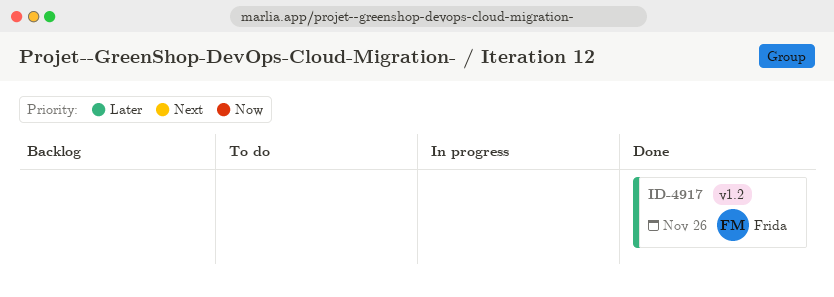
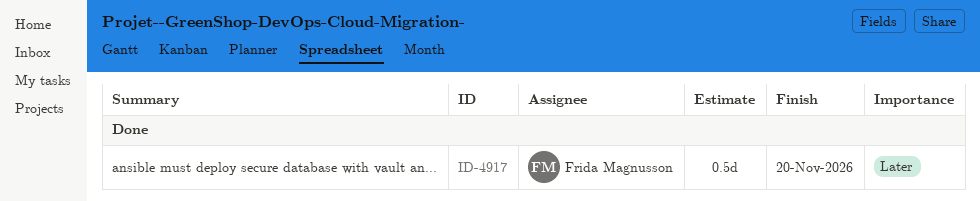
ID-4917, due: Nov 26 -> Nov 20

